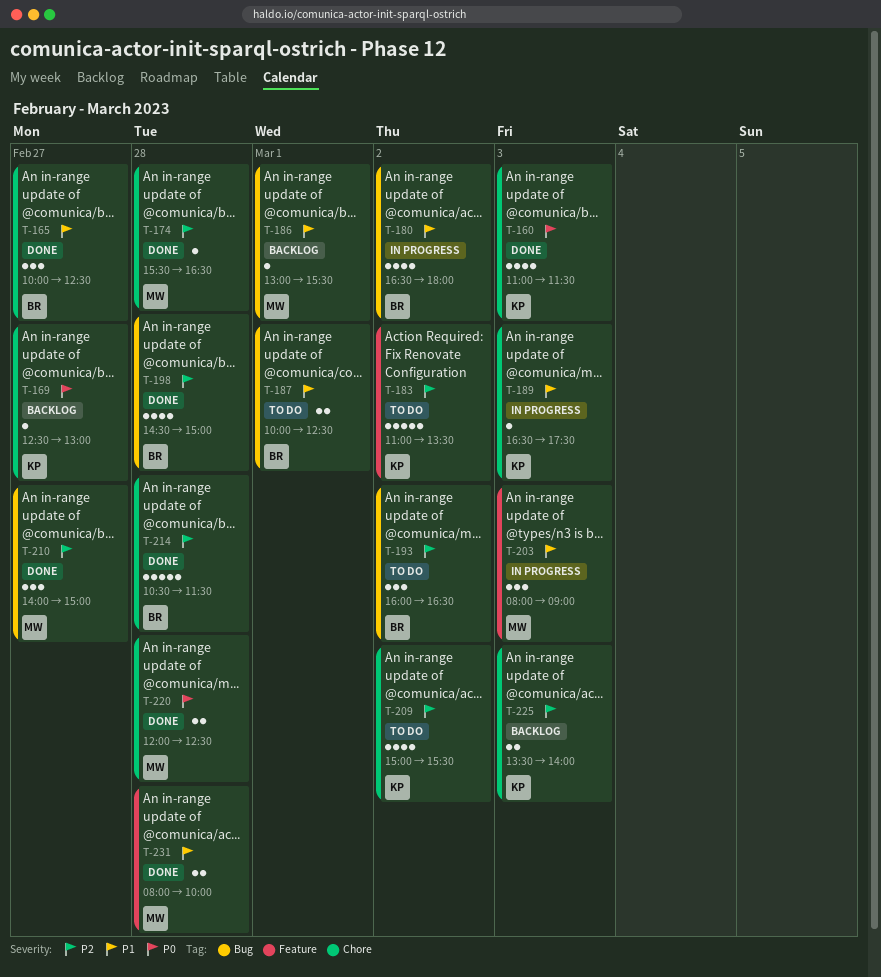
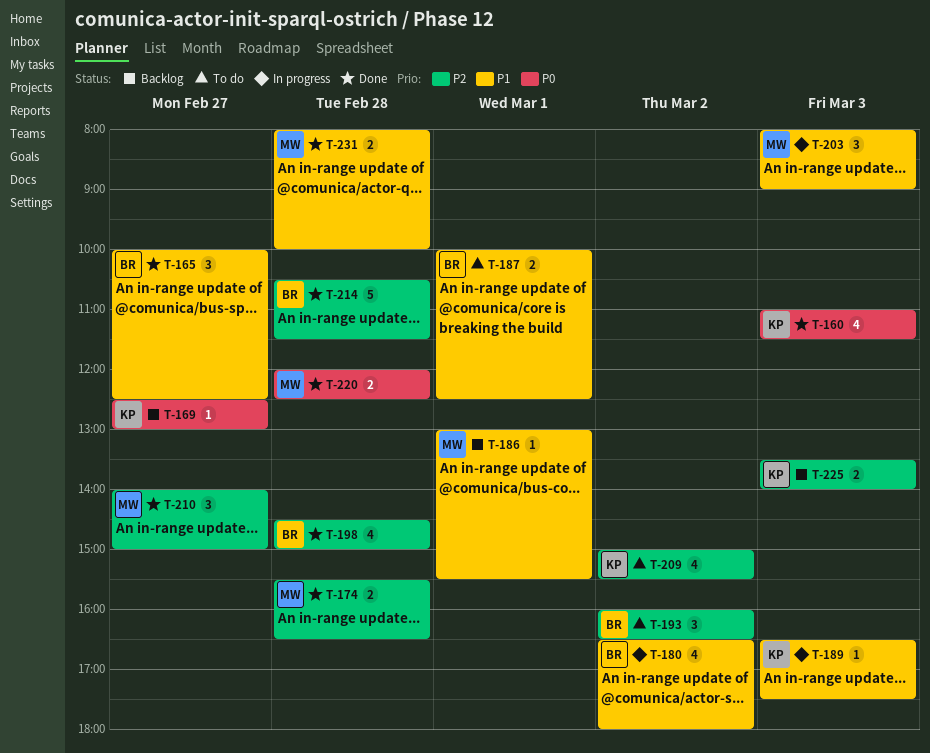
T-174, estimate: 1 -> 2
T-183: present -> none

